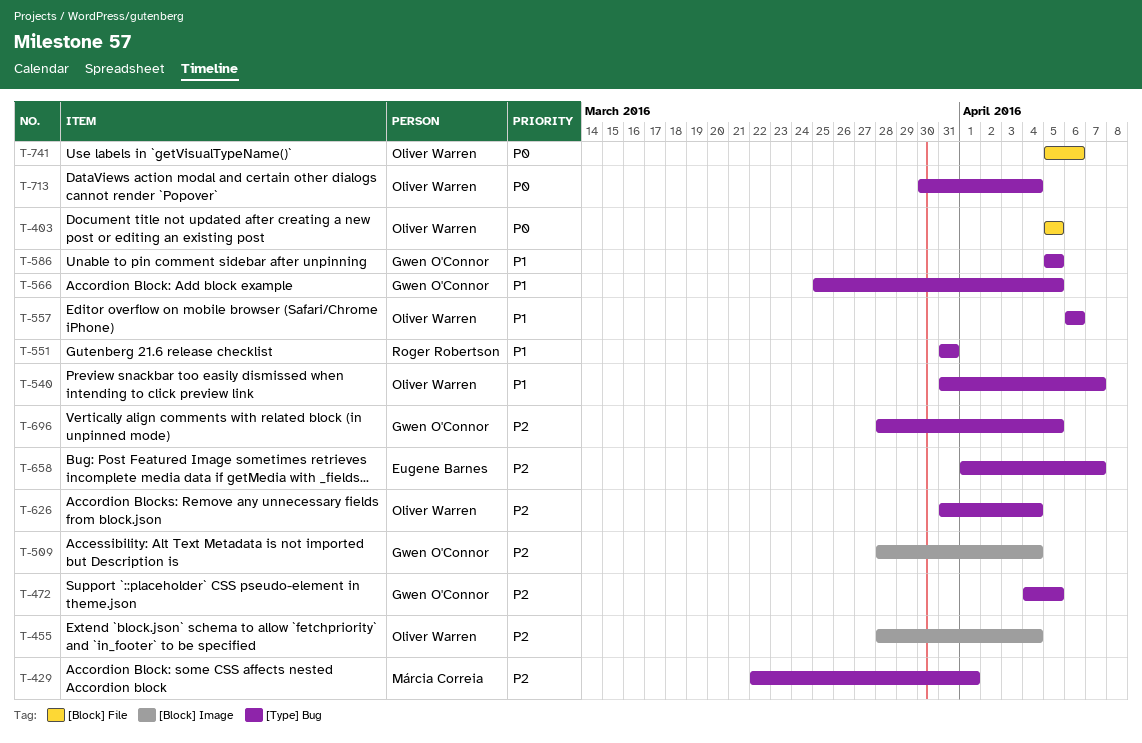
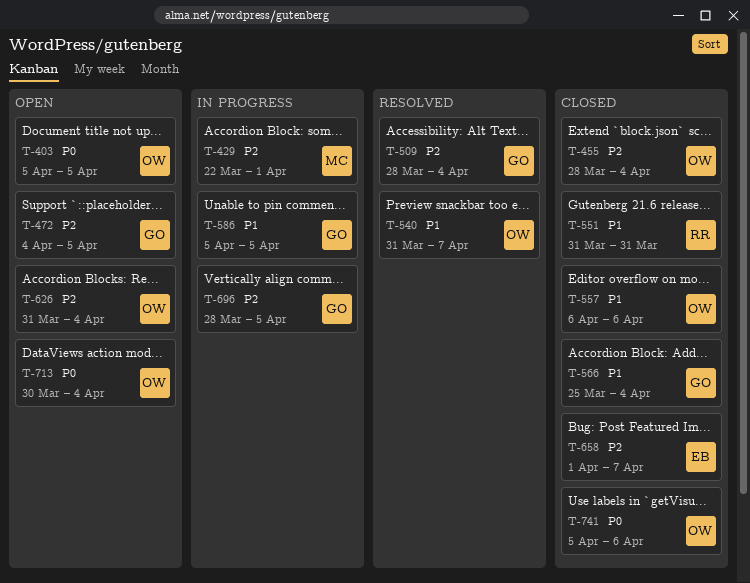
T-566, due: Apr 5 -> Apr 4

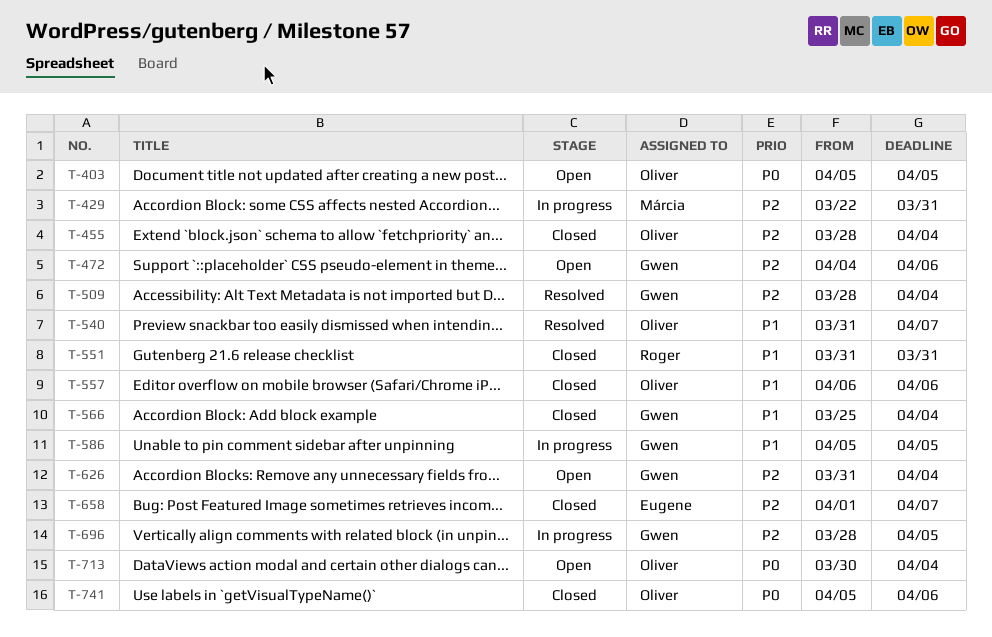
T-429, due: Apr 1 -> Mar 31
T-472, due: Apr 5 -> Apr 6
T-626, owner: Oliver -> Gwen

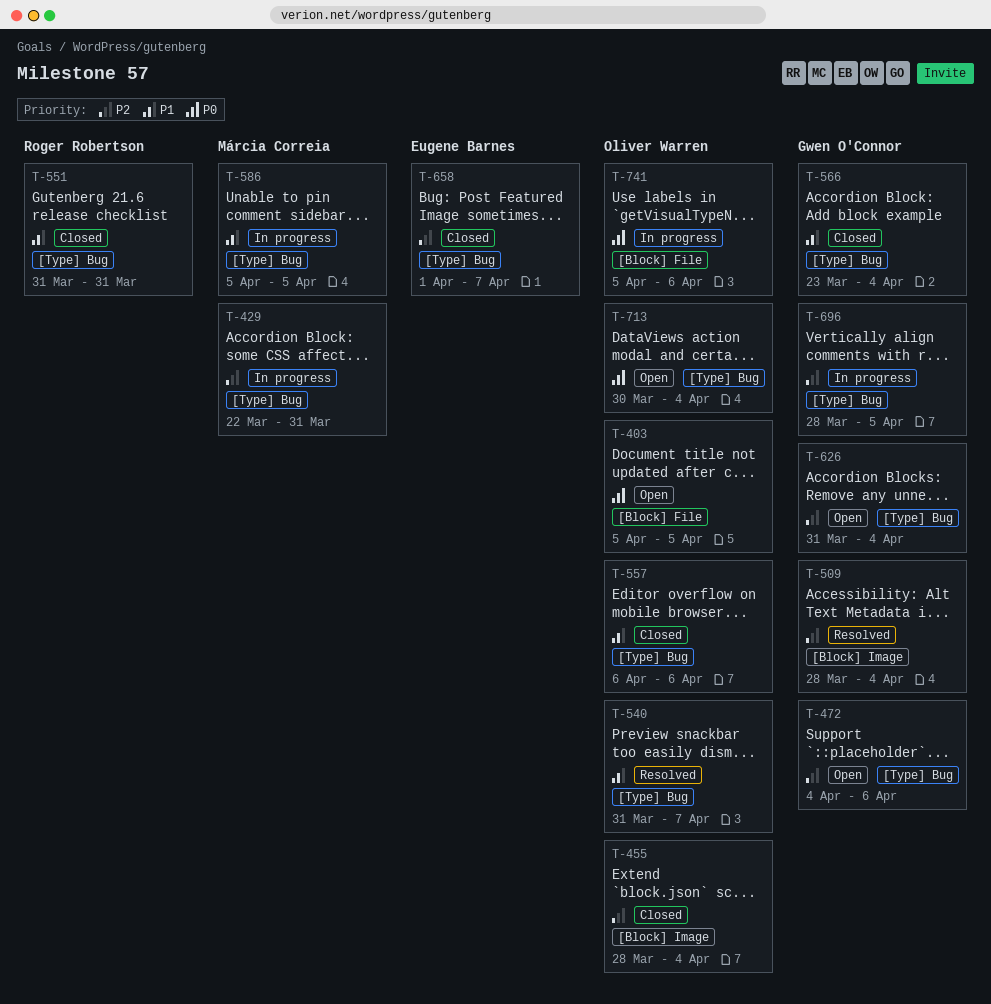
T-566, start: Mar 25 -> Mar 23
T-586, owner: Gwen O'Connor -> Márcia Correia
T-741, status: Closed -> In progress

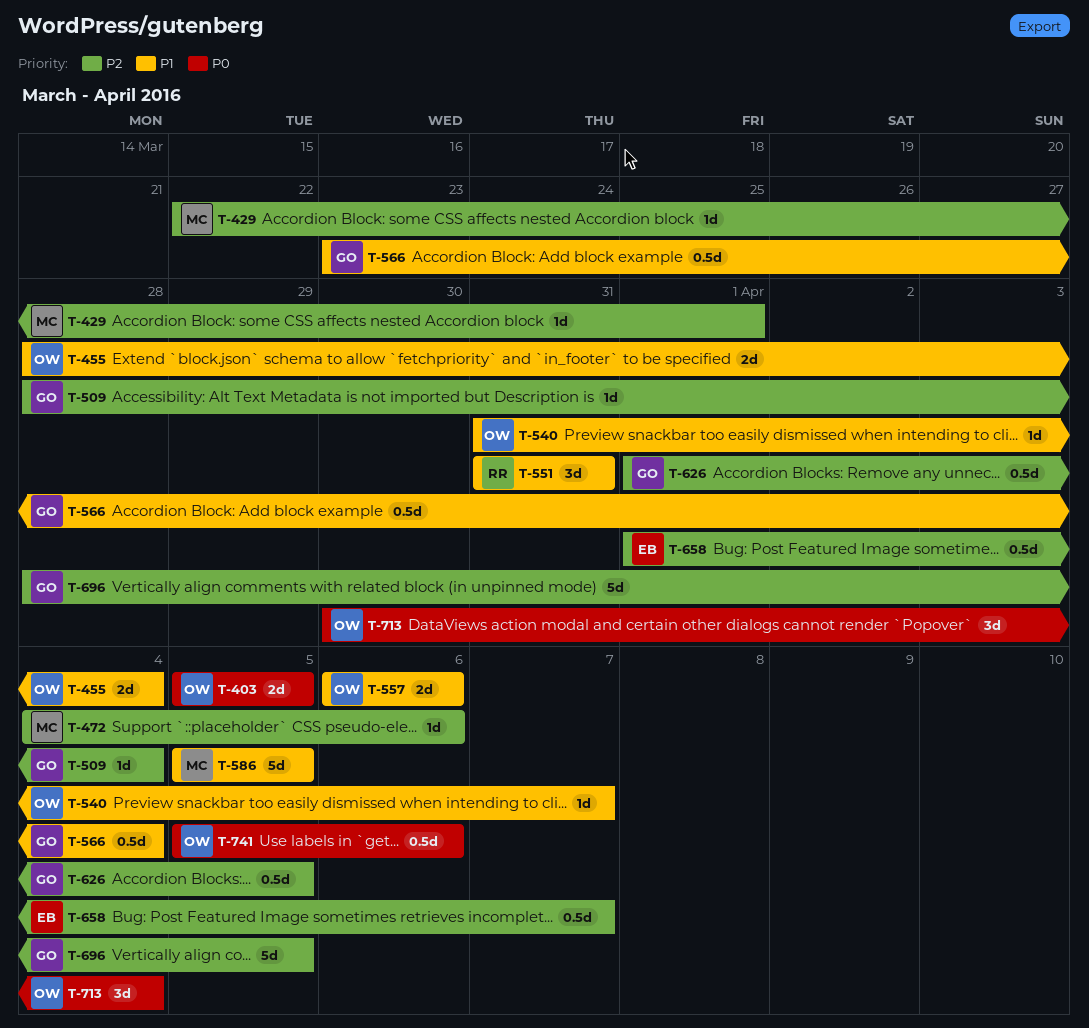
T-429, due: Mar 31 -> Apr 1
T-455, priority: P2 -> P1
T-472, owner: Gwen O'Connor -> Márcia Correia
T-626, start: Mar 31 -> Apr 1
T-626, due: Apr 4 -> Apr 5

